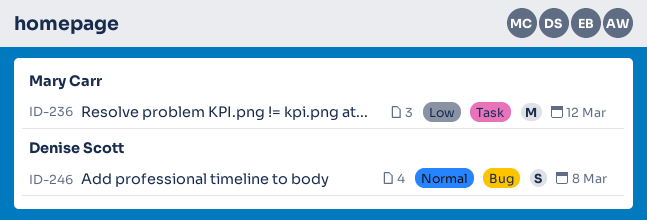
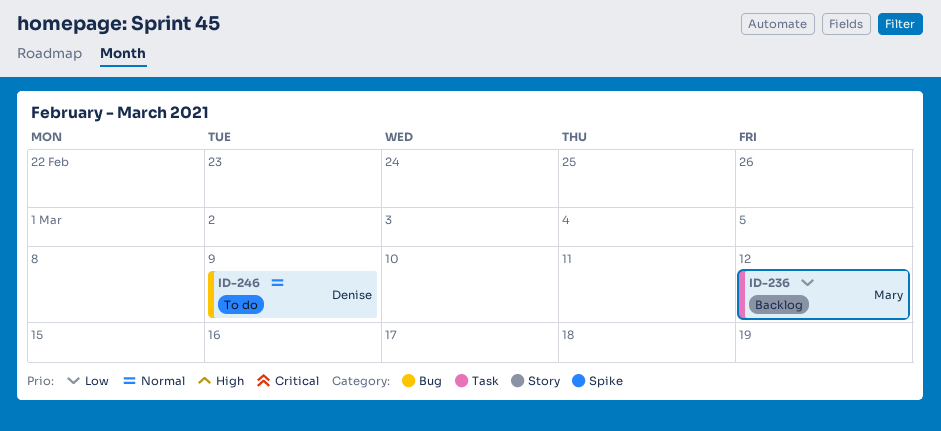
ID-246, due: Mar 8 -> Mar 9

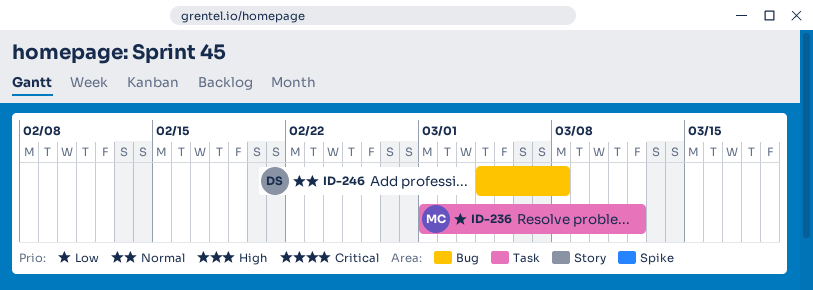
ID-246, due: Mar 9 -> Mar 8

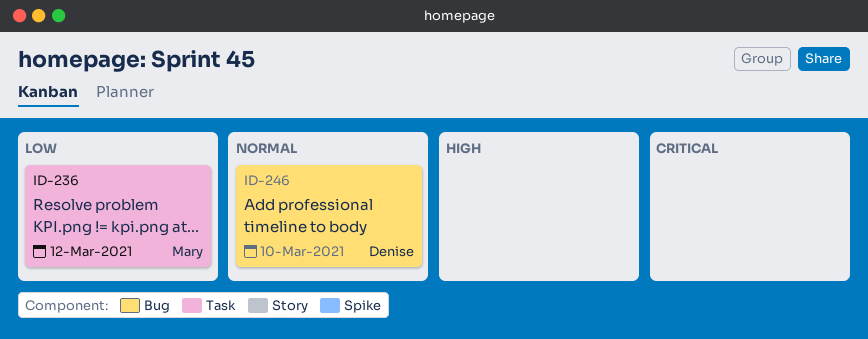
ID-246, due: Mar 8 -> Mar 10

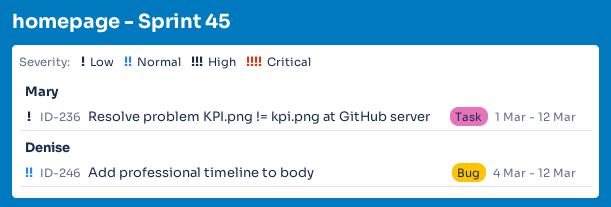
ID-246, due: Mar 10 -> Mar 12

